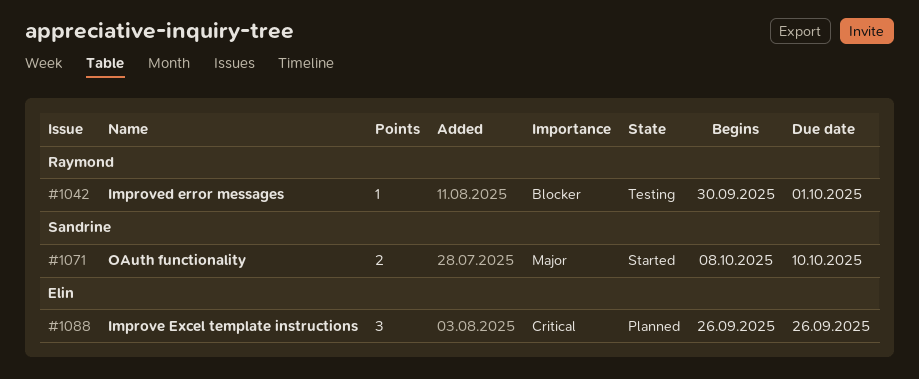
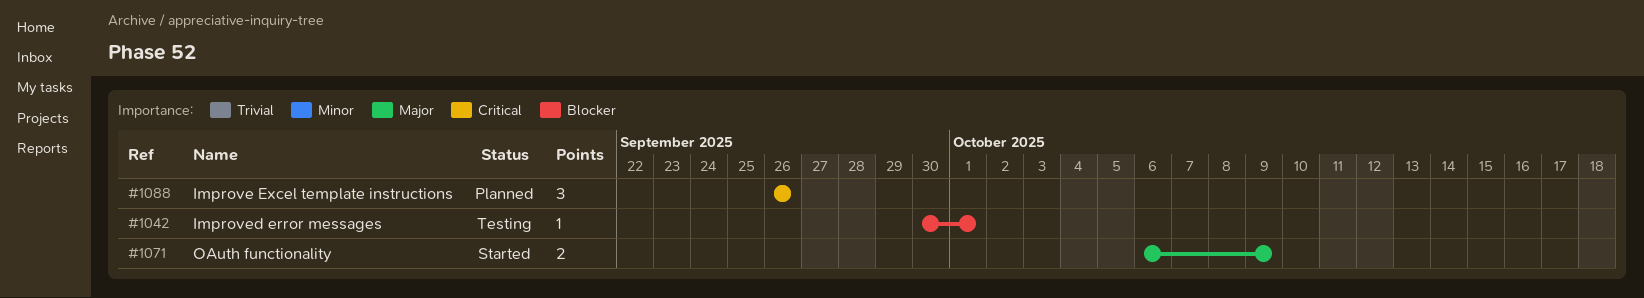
#1071, start: Oct 8 -> Oct 6
#1071, due: Oct 10 -> Oct 9

